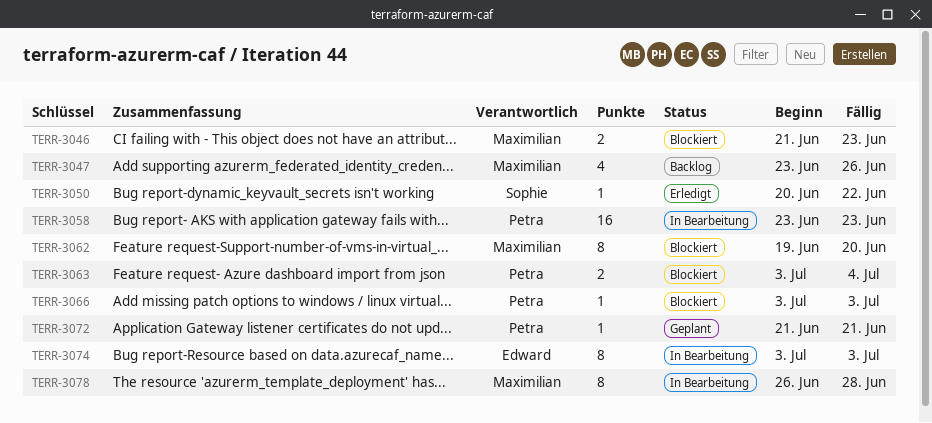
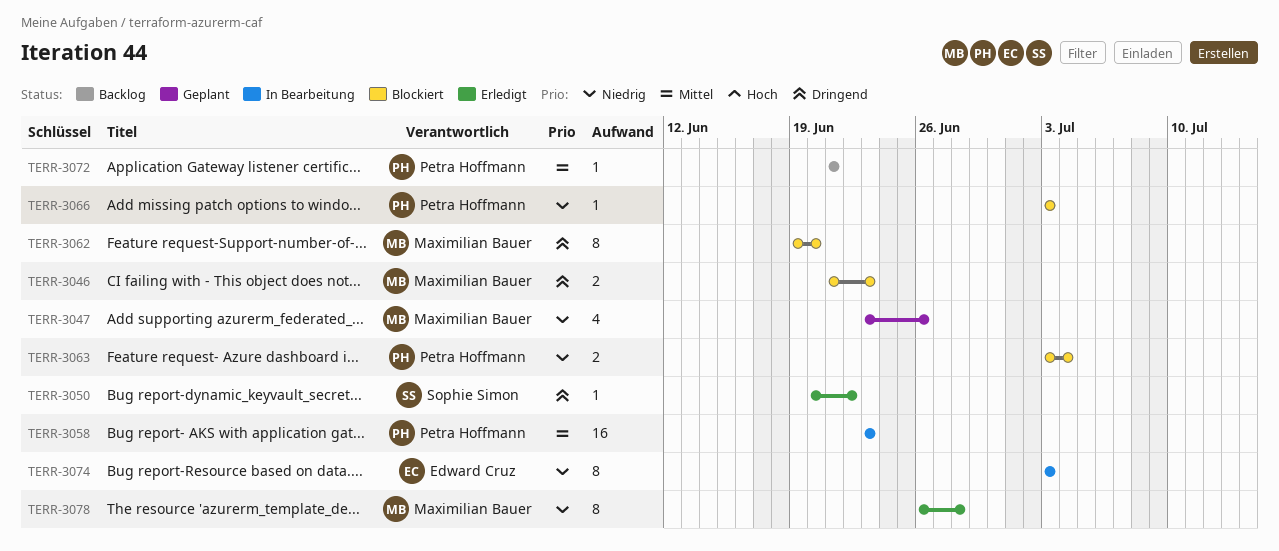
TERR-3047, status: Backlog -> Geplant
TERR-3072, status: Geplant -> Backlog
TERR-3078, status: In Bearbeitung -> Erledigt

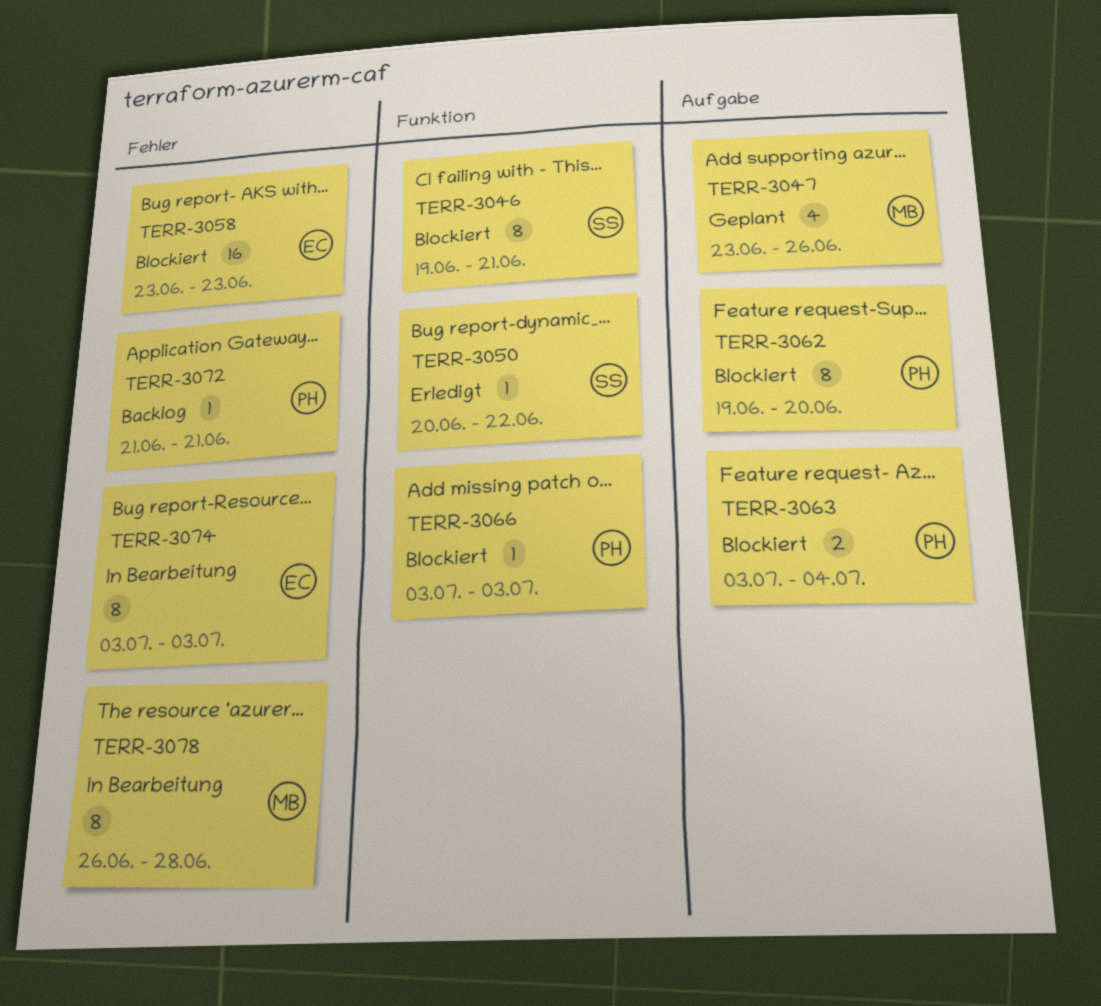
TERR-3046, owner: Maximilian Bauer -> Sophie Simon
TERR-3046, estimate: 2 -> 8
TERR-3046, start: Jun 21 -> Jun 19
TERR-3046, due: Jun 23 -> Jun 21
TERR-3058, status: In Bearbeitung -> Blockiert
TERR-3058, owner: Petra Hoffmann -> Edward Cruz
TERR-3062, owner: Maximilian Bauer -> Petra Hoffmann
TERR-3078, status: Erledigt -> In Bearbeitung

